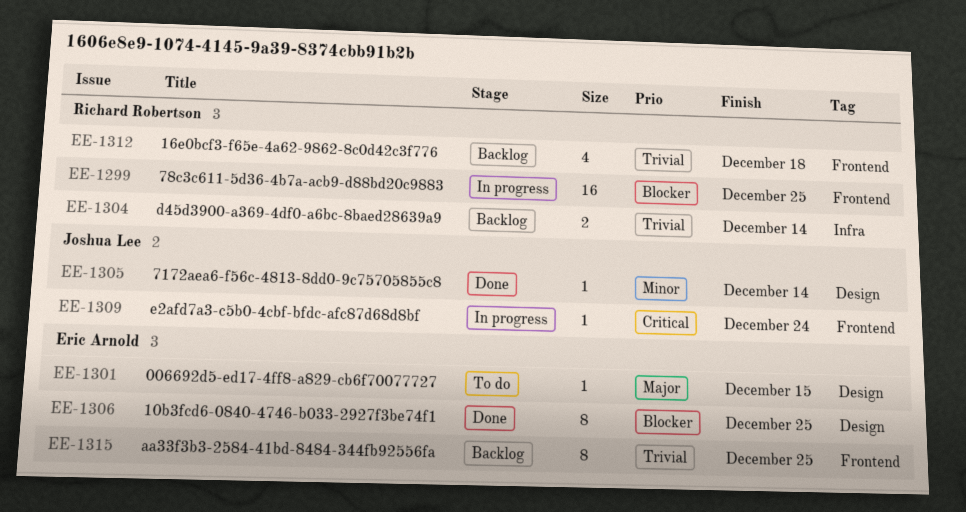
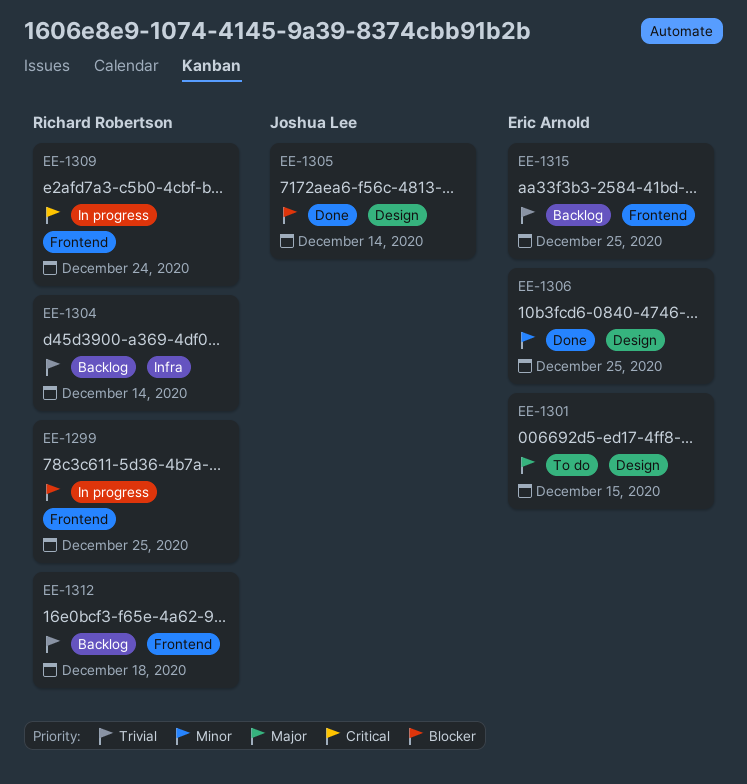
EE-1305, priority: Minor -> Blocker
EE-1306, priority: Blocker -> Minor
EE-1309, owner: Joshua Lee -> Richard Robertson

